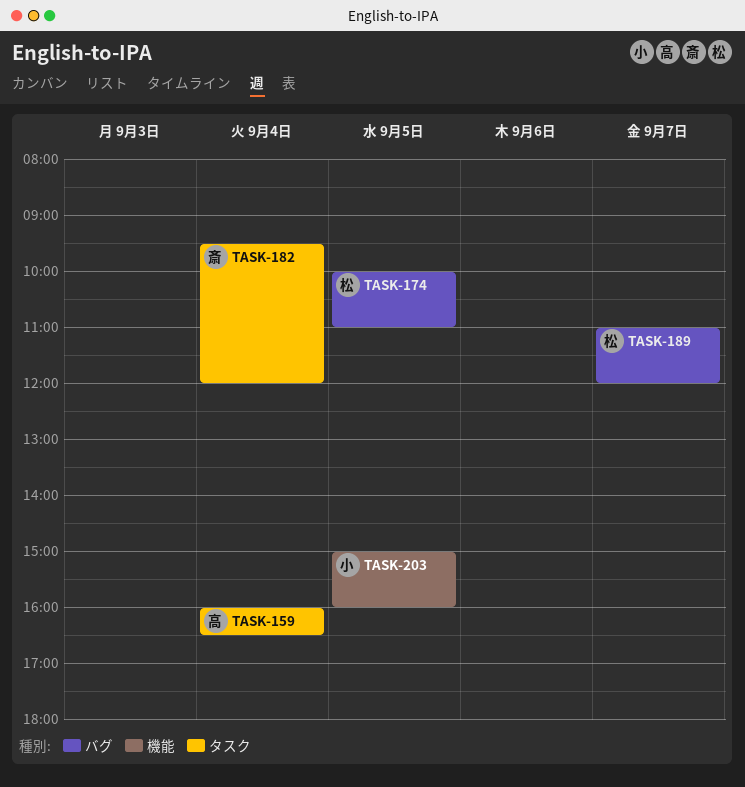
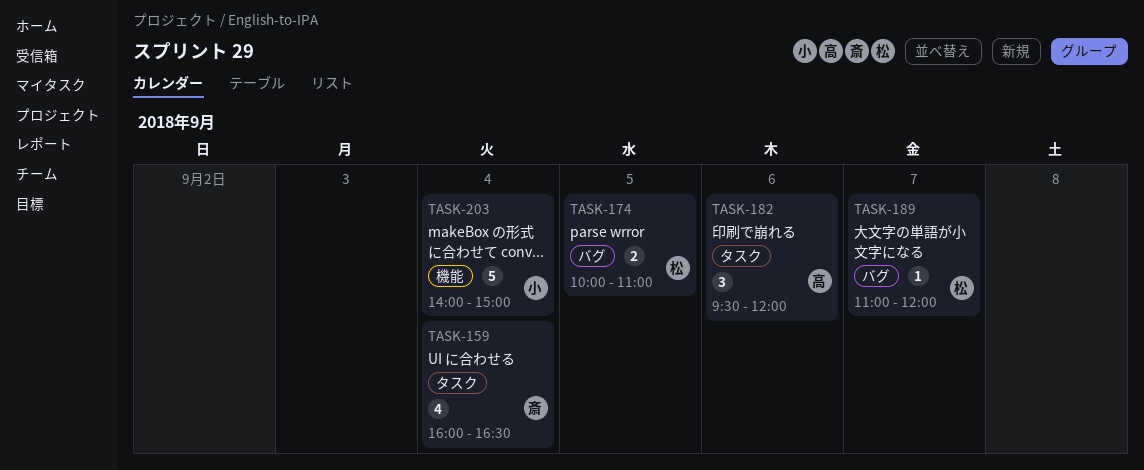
TASK-159, owner: 高 -> 斎
TASK-182, owner: 斎 -> 高
TASK-182, day: Sep 4 -> Sep 6
TASK-203, day: Sep 5 -> Sep 4
TASK-203, begins: 15:00 -> 14:00
TASK-203, ends: 16:00 -> 15:00

